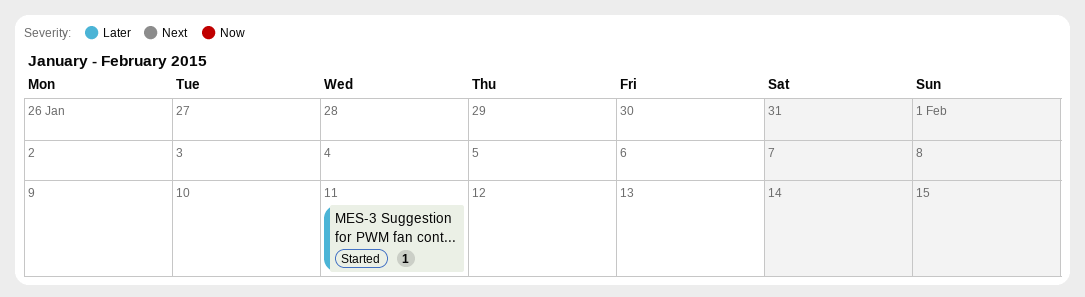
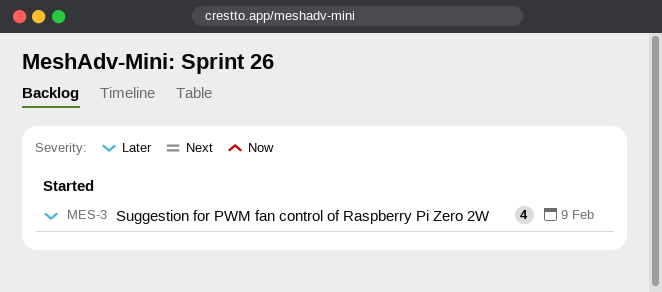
MES-3, estimate: 1 -> 4
MES-3, due: Feb 11 -> Feb 9

